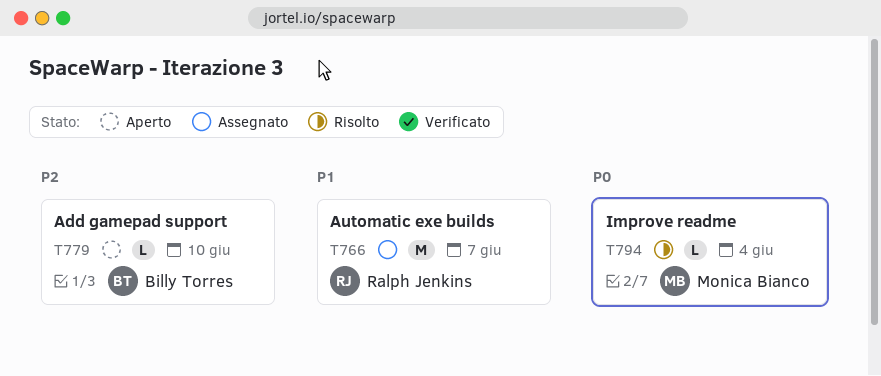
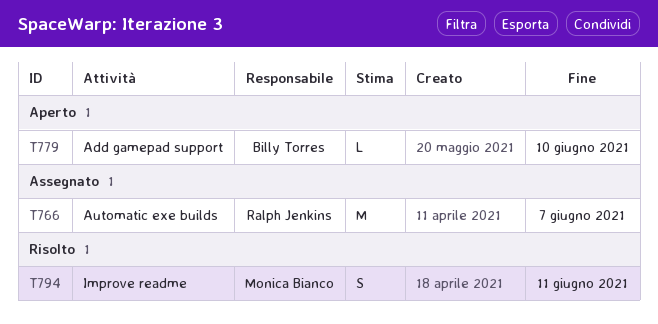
T794, estimate: L -> S
T794, due: Jun 4 -> Jun 11

